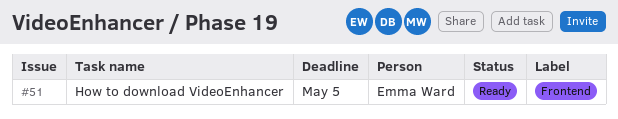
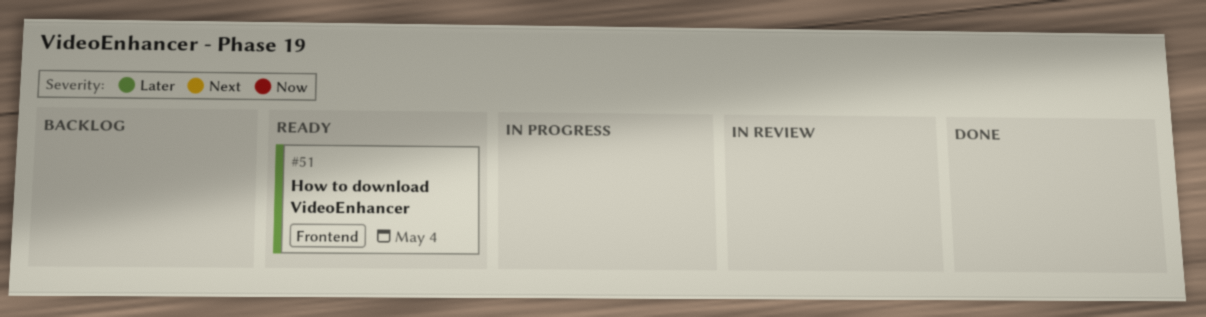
#51, due: May 5 -> May 4

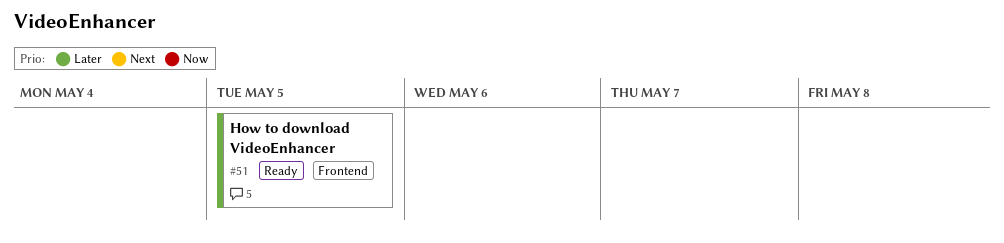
#51, due: May 4 -> May 5

